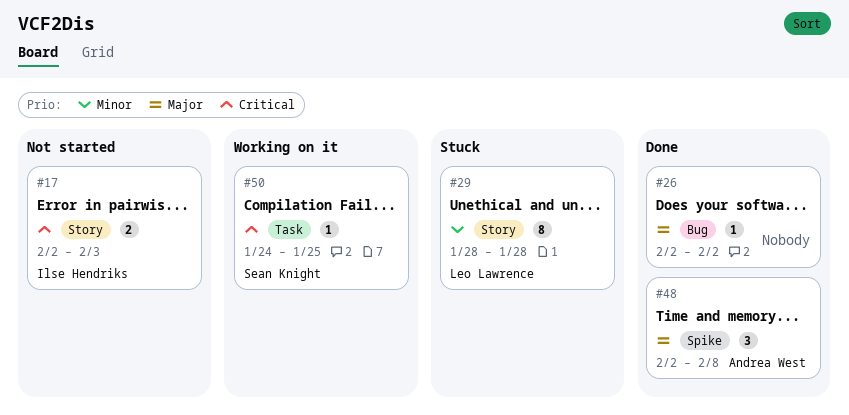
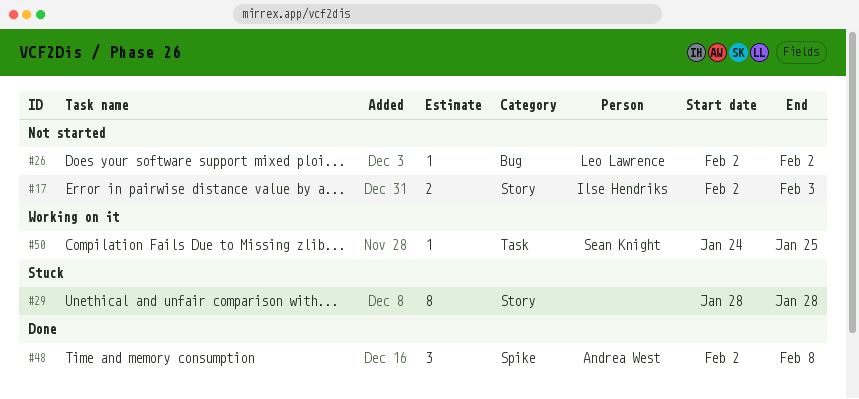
#26, status: Done -> Not started
#26, owner: none -> Leo Lawrence
#29, owner: Leo Lawrence -> none

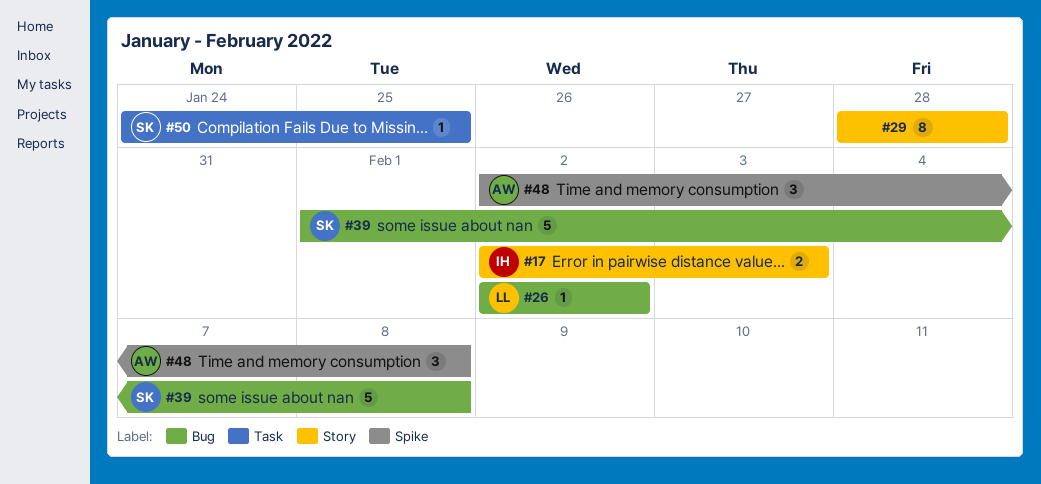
#39: none -> present

